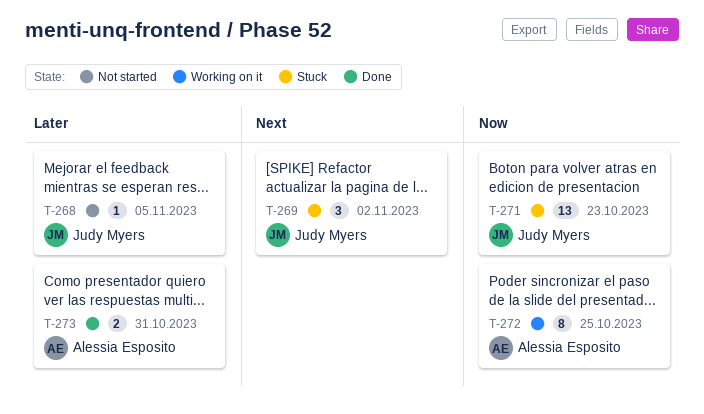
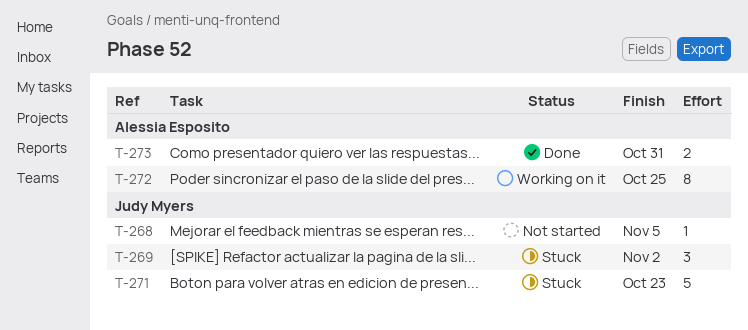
T-271, estimate: 13 -> 5

